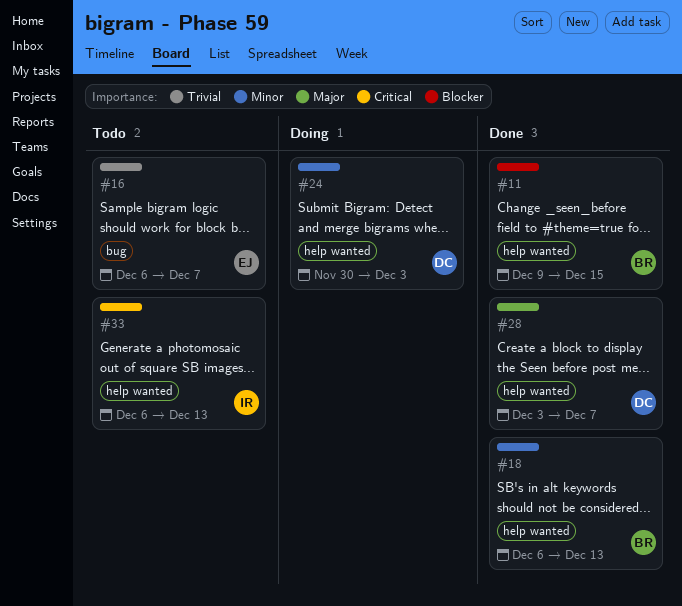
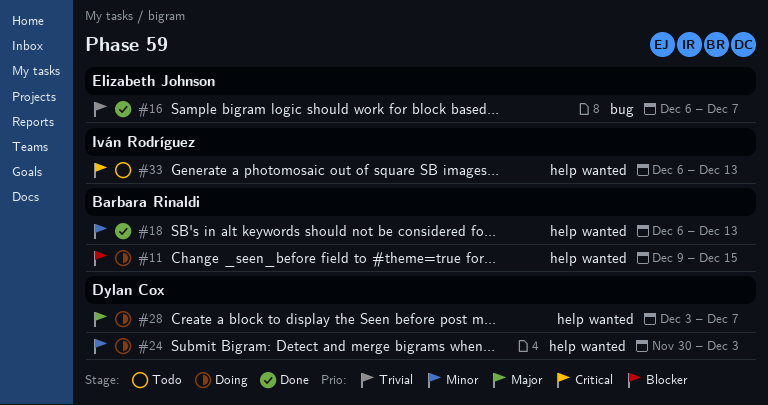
#11, status: Done -> Doing
#16, status: Todo -> Done
#28, status: Done -> Doing

